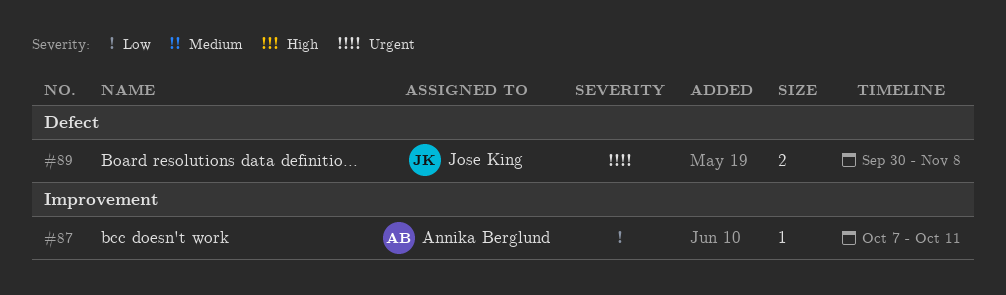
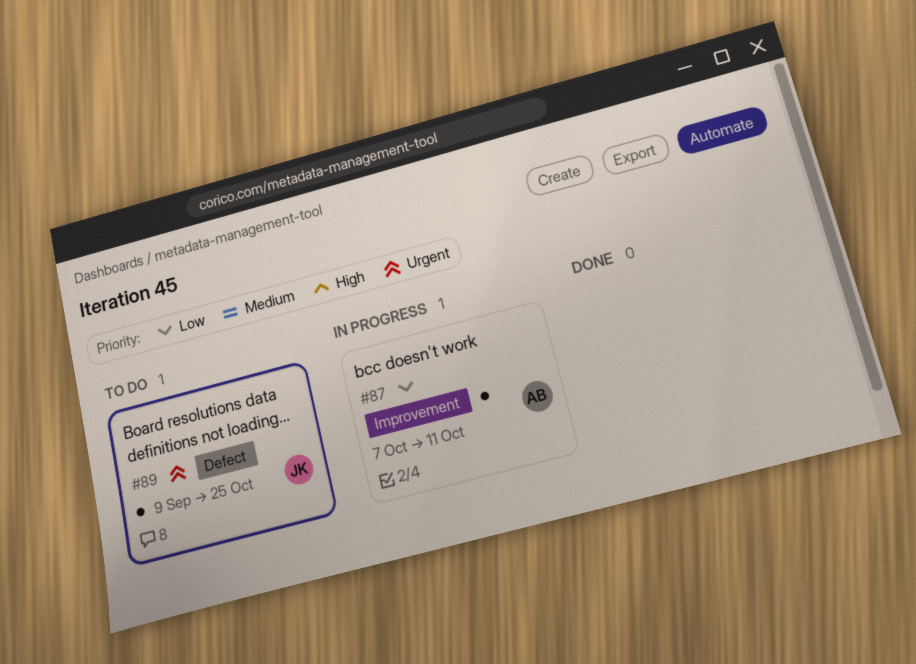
#89, estimate: 2 -> 1
#89, start: Sep 30 -> Sep 9
#89, due: Nov 8 -> Oct 25

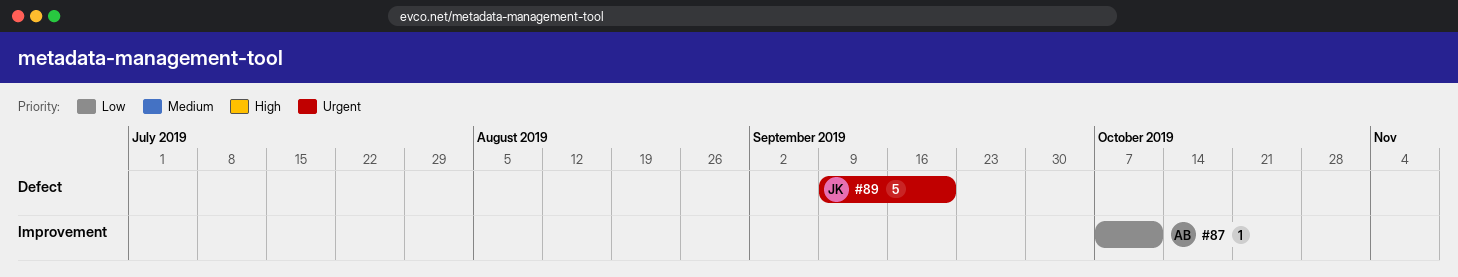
#89, estimate: 1 -> 5
#89, due: Oct 25 -> Sep 20

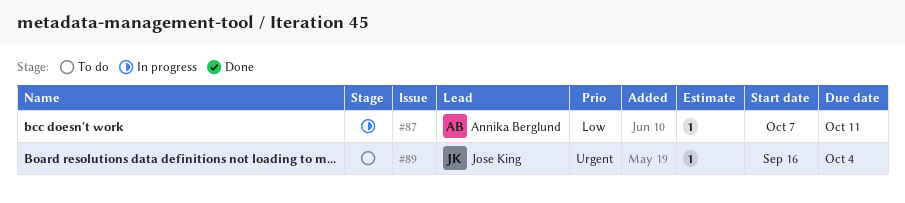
#89, estimate: 5 -> 1
#89, start: Sep 9 -> Sep 16
#89, due: Sep 20 -> Oct 4

